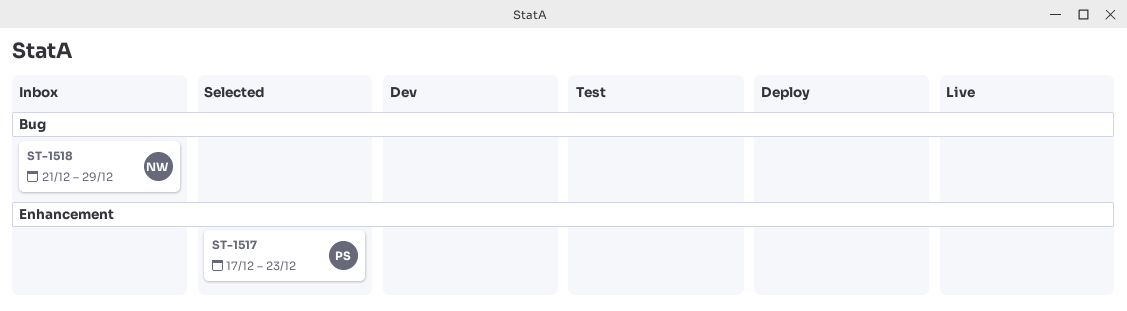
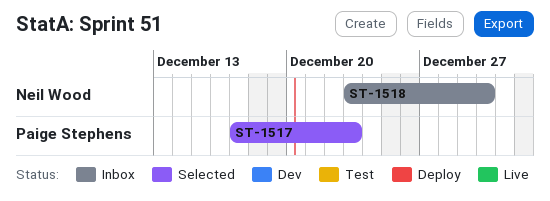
ST-1518, start: Dec 21 -> Dec 23
ST-1518, due: Dec 29 -> Dec 30

